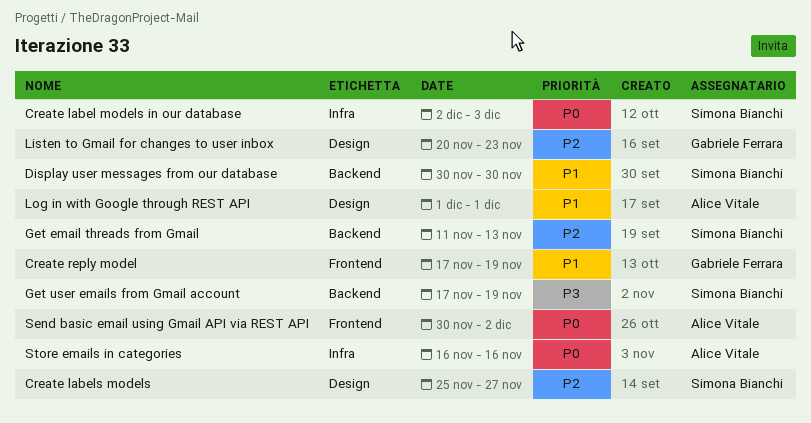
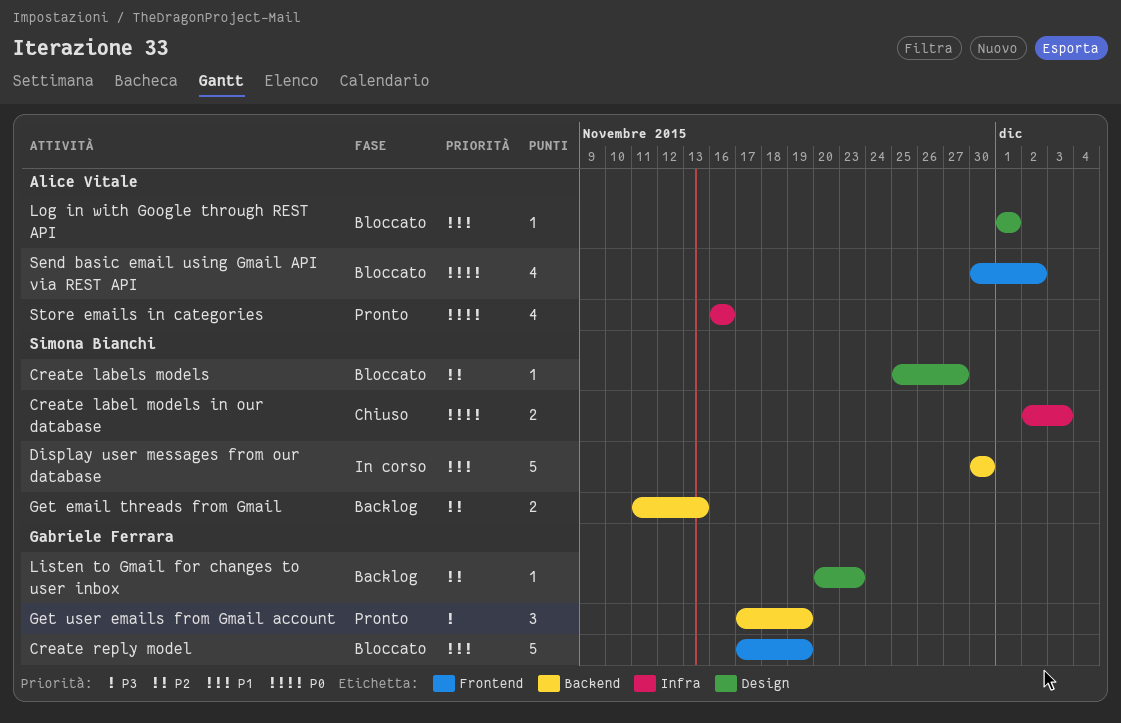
Get user emails from Gmail account, owner: Simona Bianchi -> Gabriele Ferrara

